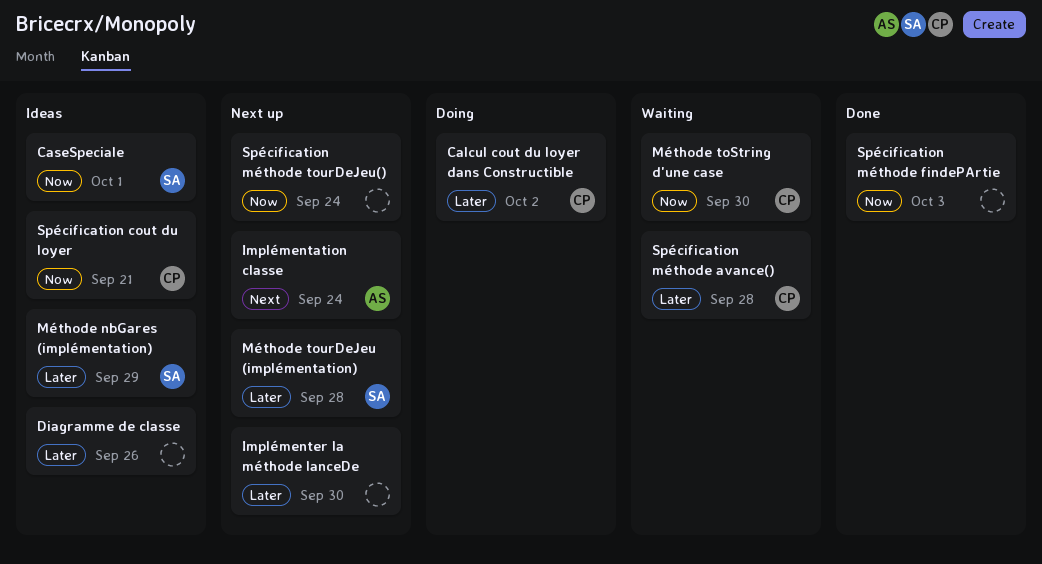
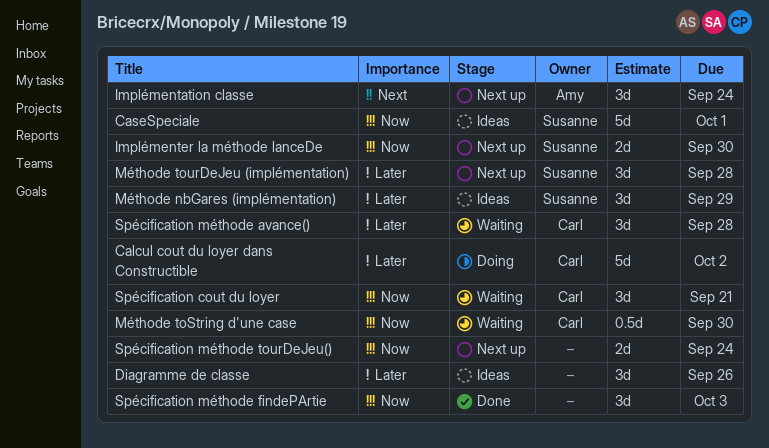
Implémenter la méthode lanceDe, owner: none -> Susanne
Implémenter la méthode lanceDe, priority: Later -> Now
Spécification cout du loyer, status: Ideas -> Waiting

